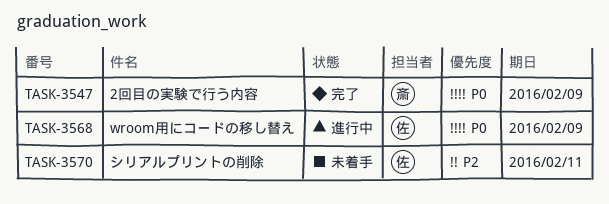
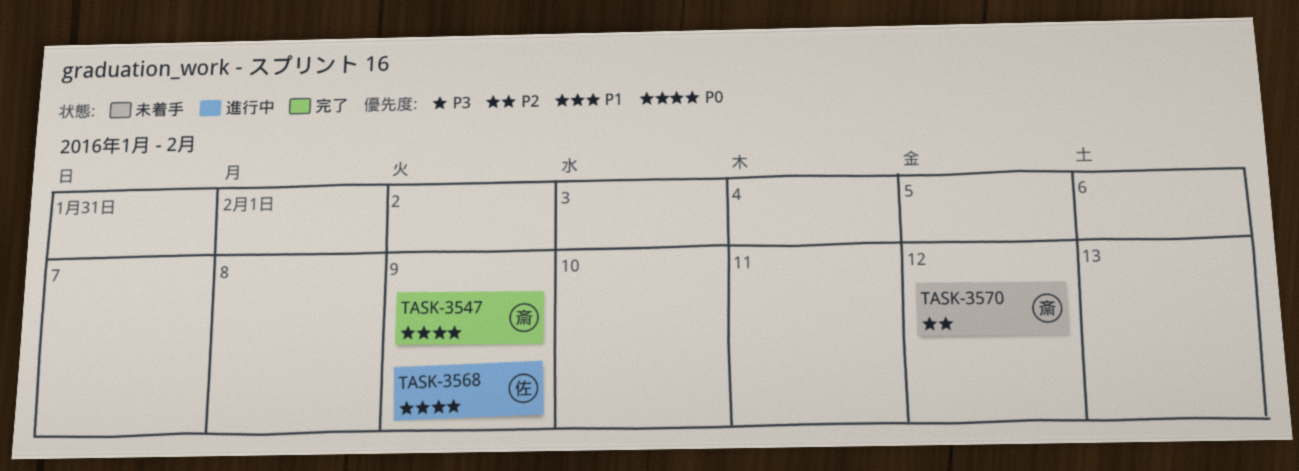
TASK-3570, owner: 佐 -> 斎
TASK-3570, due: Feb 11 -> Feb 12

